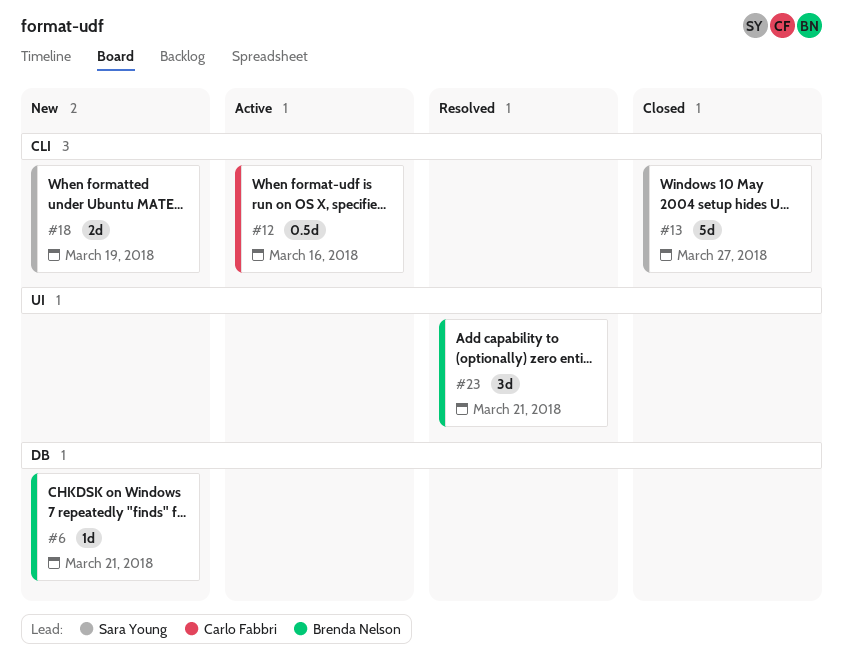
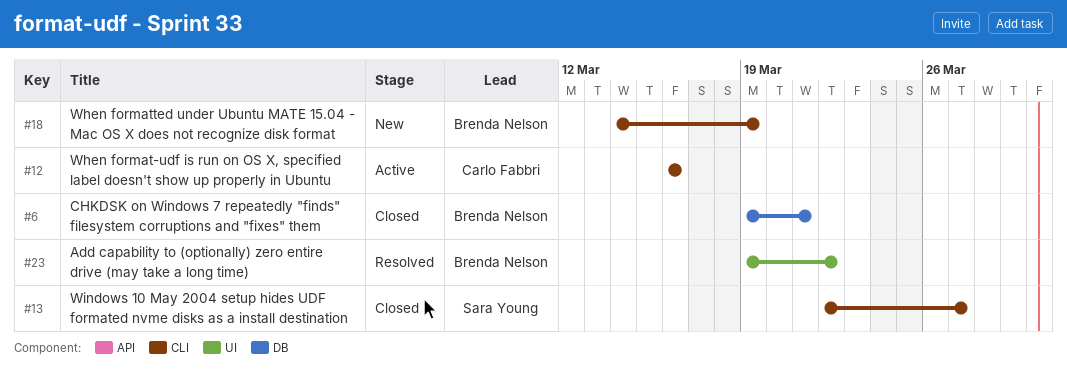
#6, status: New -> Closed
#18, owner: Sara Young -> Brenda Nelson
#23, due: Mar 21 -> Mar 22

